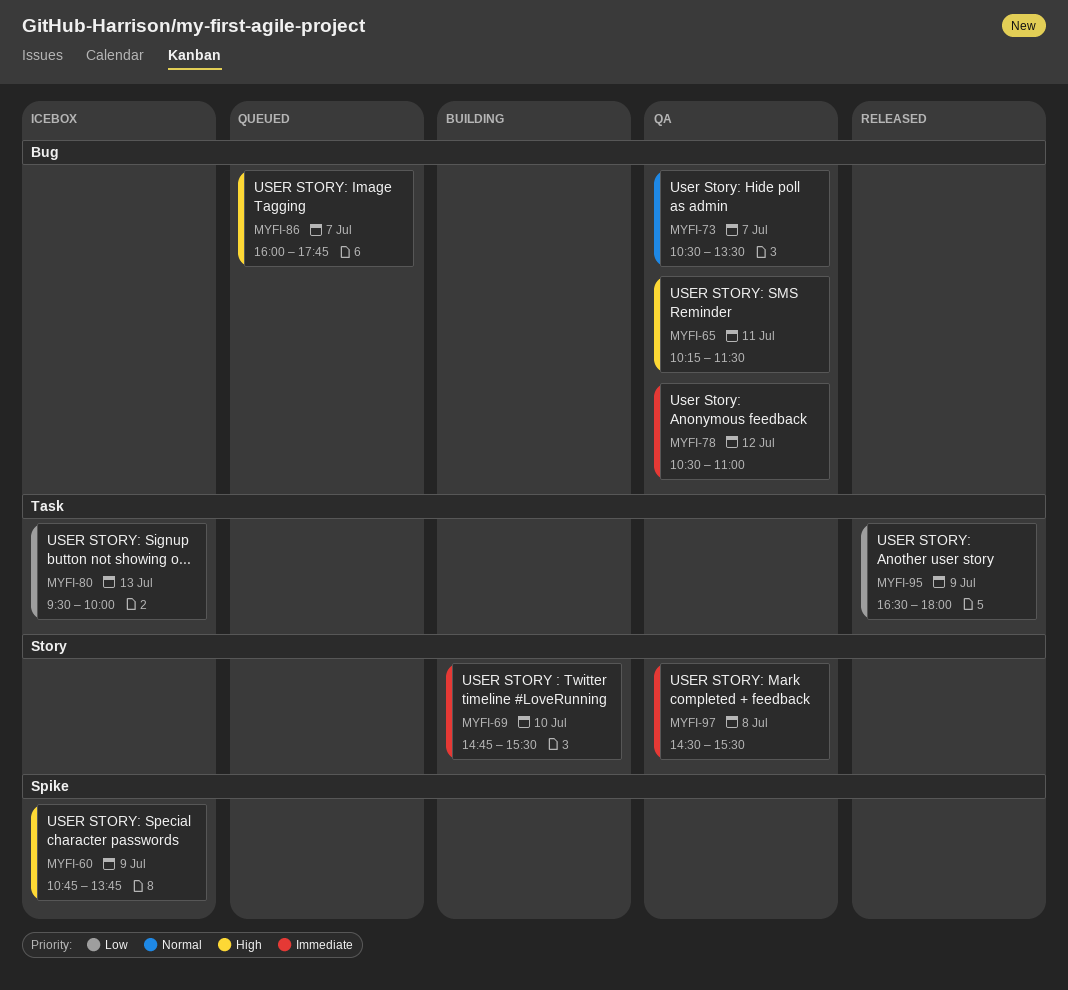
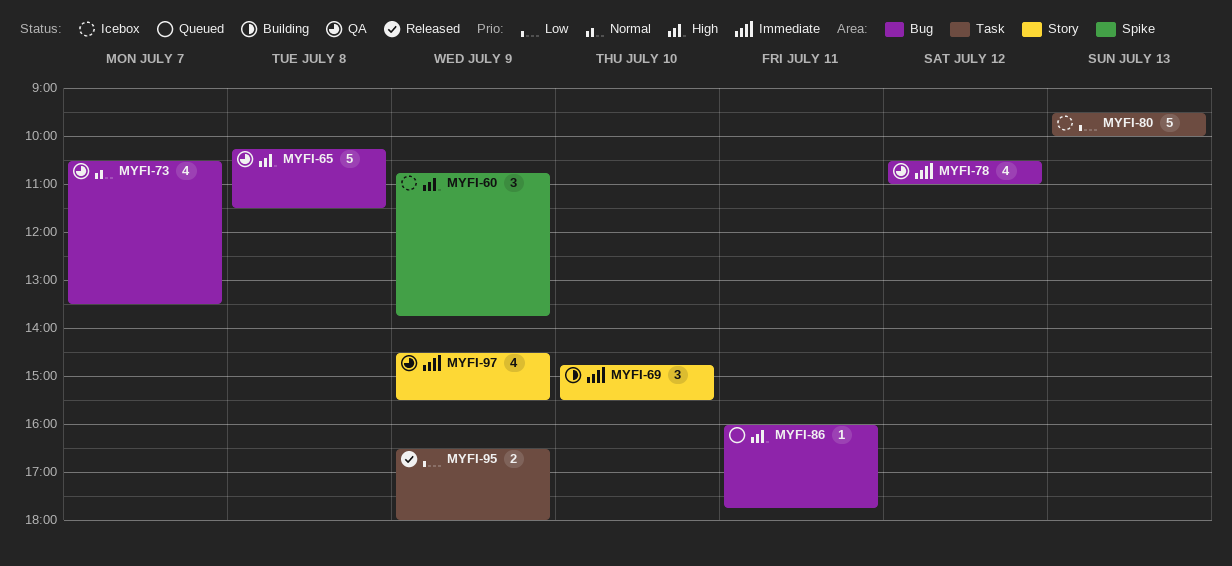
MYFI-65, day: Jul 11 -> Jul 8
MYFI-86, day: Jul 7 -> Jul 11
MYFI-97, day: Jul 8 -> Jul 9

